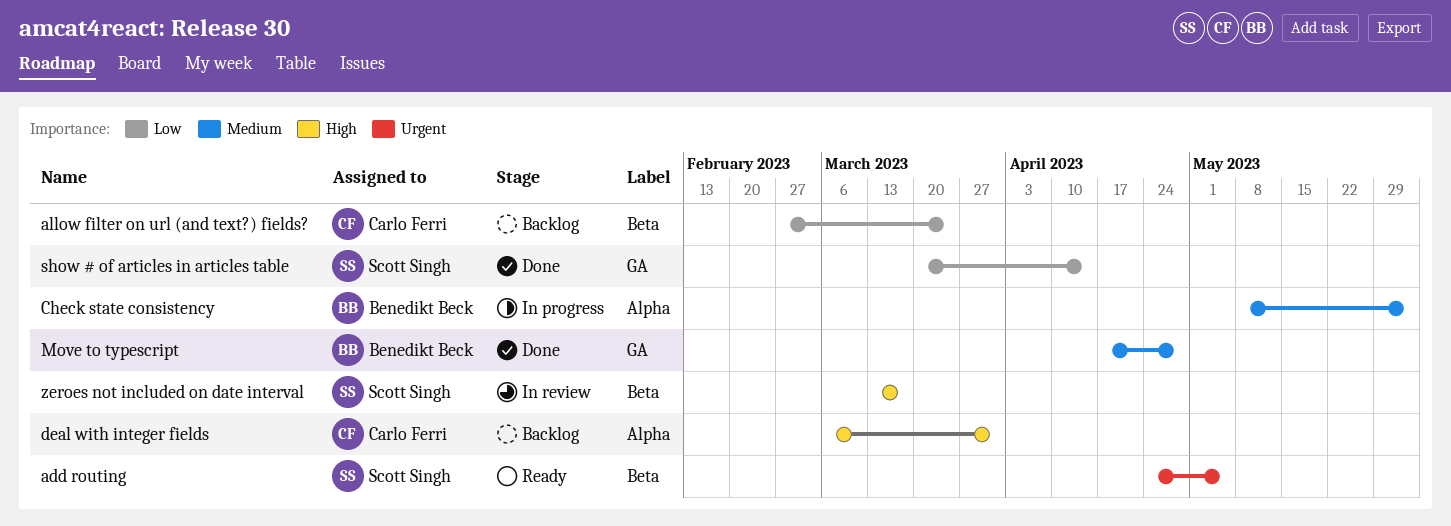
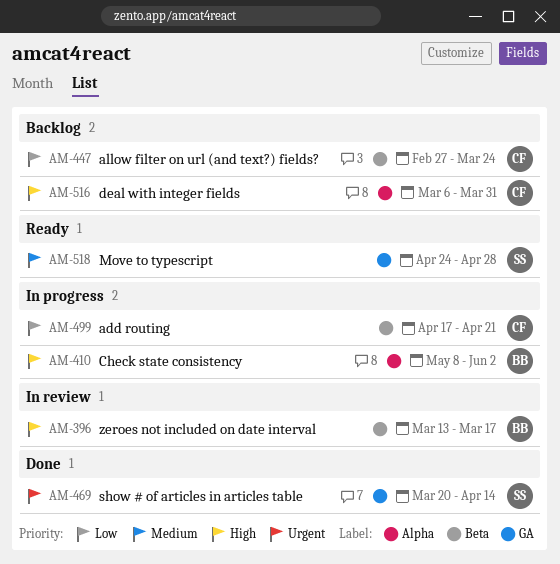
add routing, status: Ready -> In progress
add routing, owner: Scott Singh -> Carlo Ferri
add routing, priority: Urgent -> Low
add routing, start: Apr 24 -> Apr 17
add routing, due: May 5 -> Apr 21
Check state consistency, priority: Medium -> High
Move to typescript, status: Done -> Ready
Move to typescript, owner: Benedikt Beck -> Scott Singh
Move to typescript, start: Apr 17 -> Apr 24
show # of articles in articles table, priority: Low -> Urgent
zeroes not included on date interval, owner: Scott Singh -> Benedikt Beck

